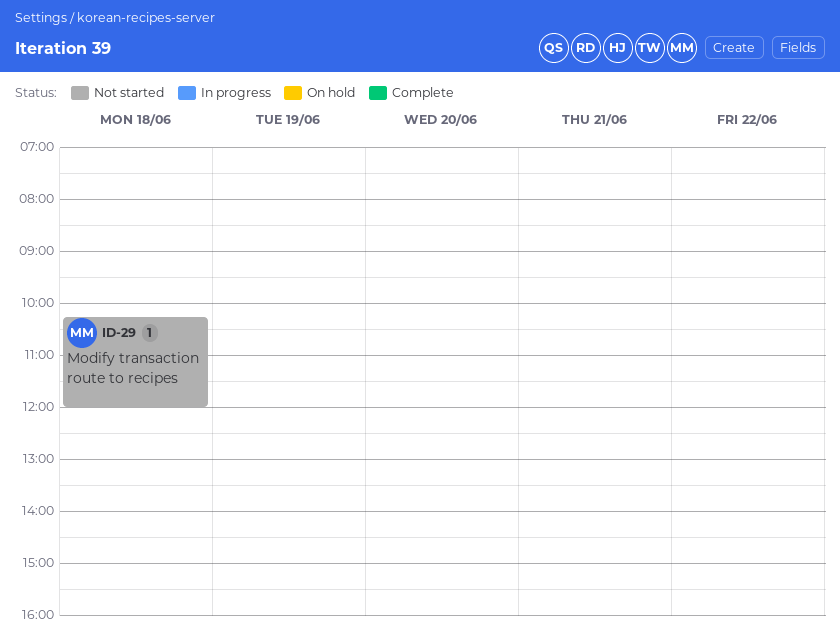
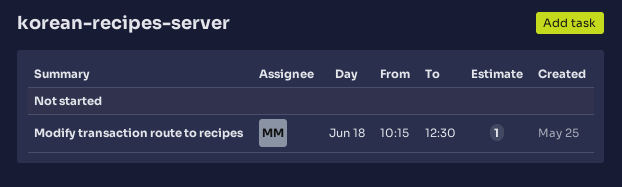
Modify transaction route to recipes, ends: 12:00 -> 12:30

